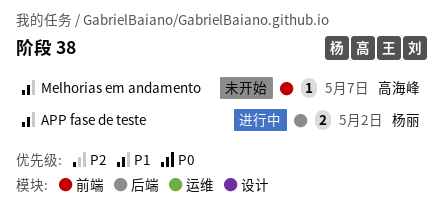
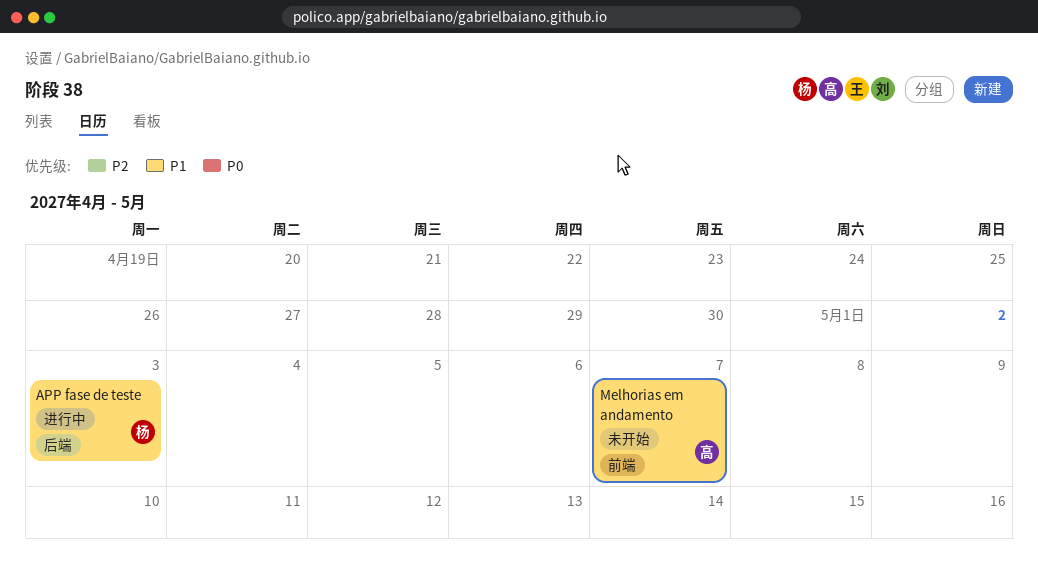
APP fase de teste, due: May 2 -> May 3

